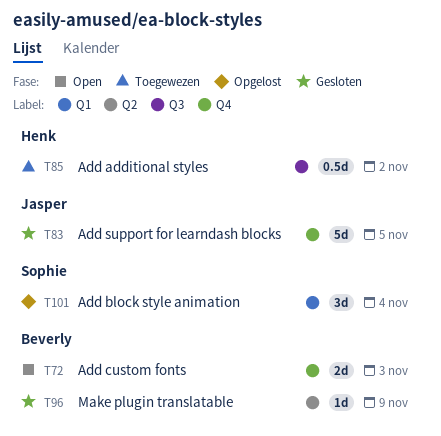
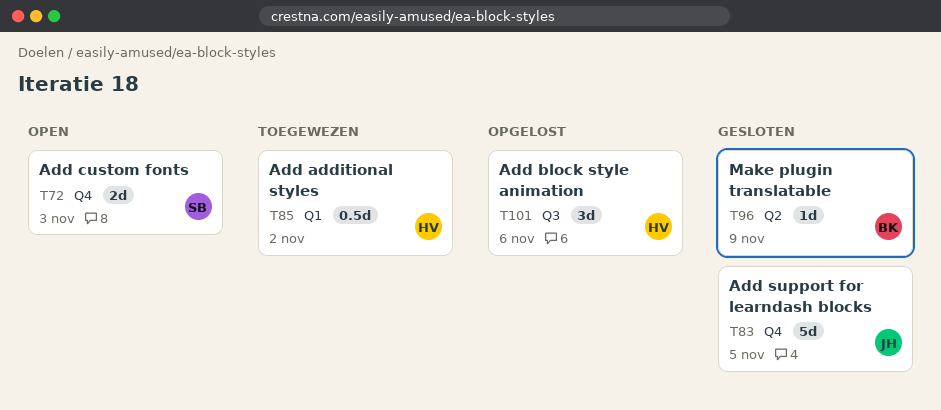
T72, owner: Beverly -> Sophie
T85, label: Q3 -> Q1
T101, owner: Sophie -> Henk
T101, label: Q1 -> Q3
T101, due: Nov 4 -> Nov 6

